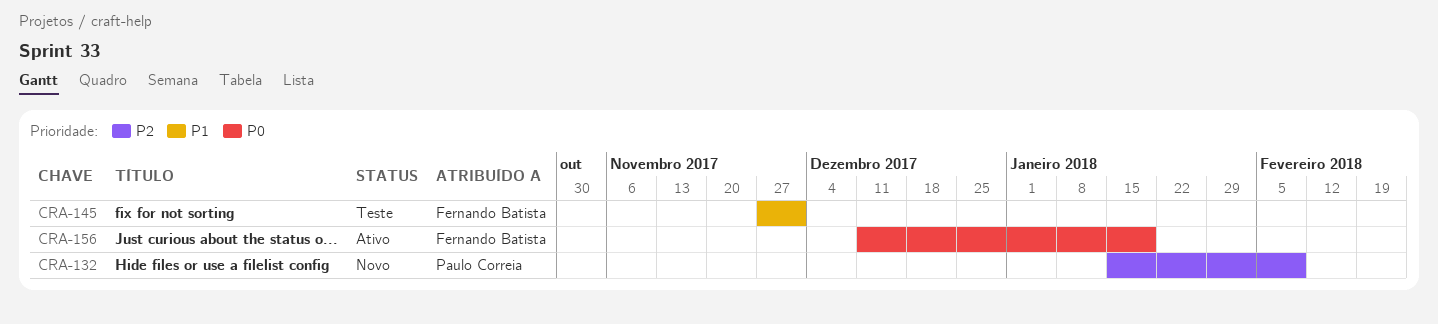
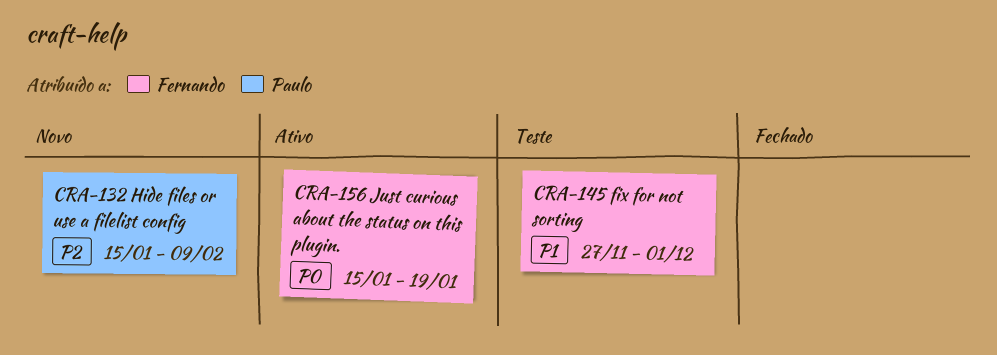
CRA-156, start: Dec 11 -> Jan 15

